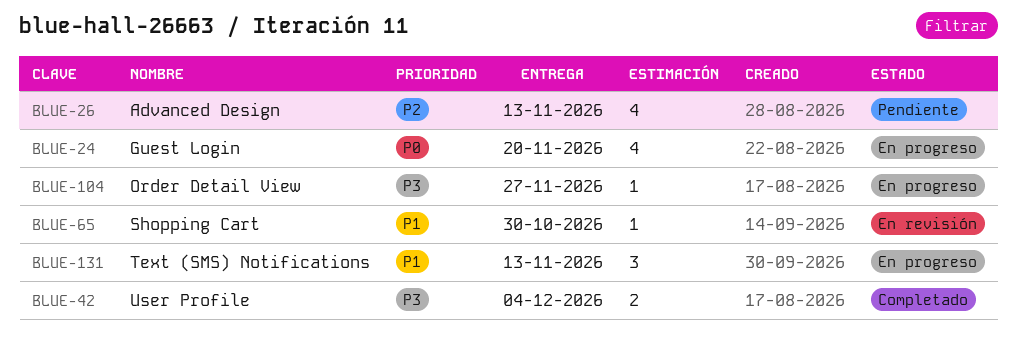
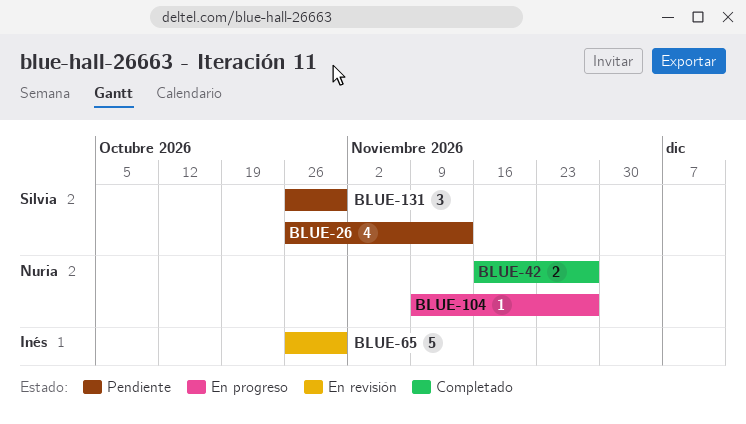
BLUE-24: present -> none
BLUE-42, due: Dec 4 -> Nov 27
BLUE-65, estimate: 1 -> 5
BLUE-131, status: En progreso -> Pendiente
BLUE-131, due: Nov 13 -> Oct 30

